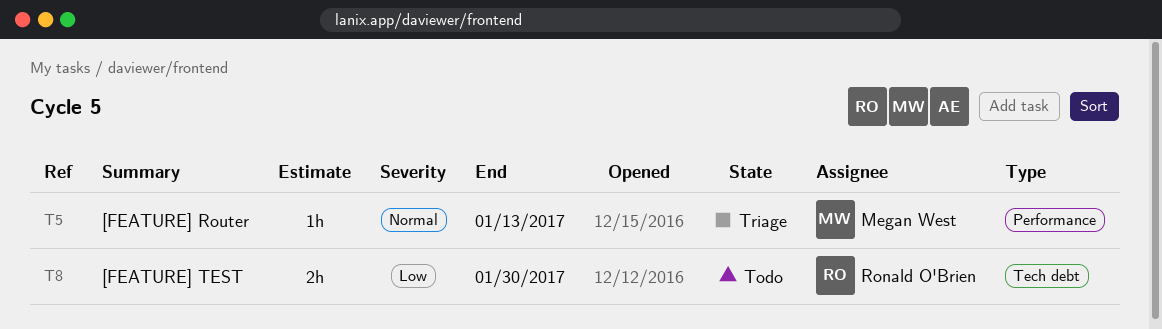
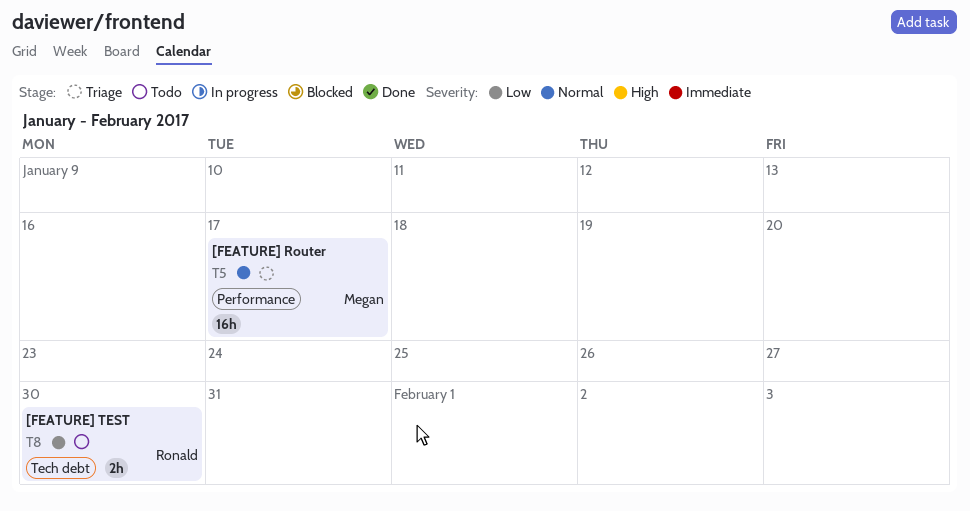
T5, estimate: 1h -> 16h
T5, due: Jan 13 -> Jan 17

